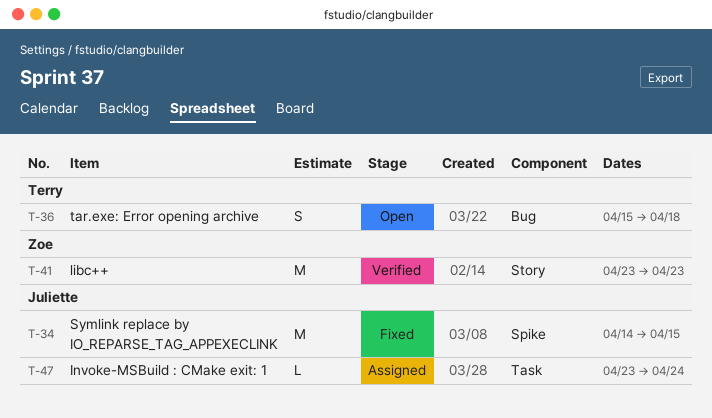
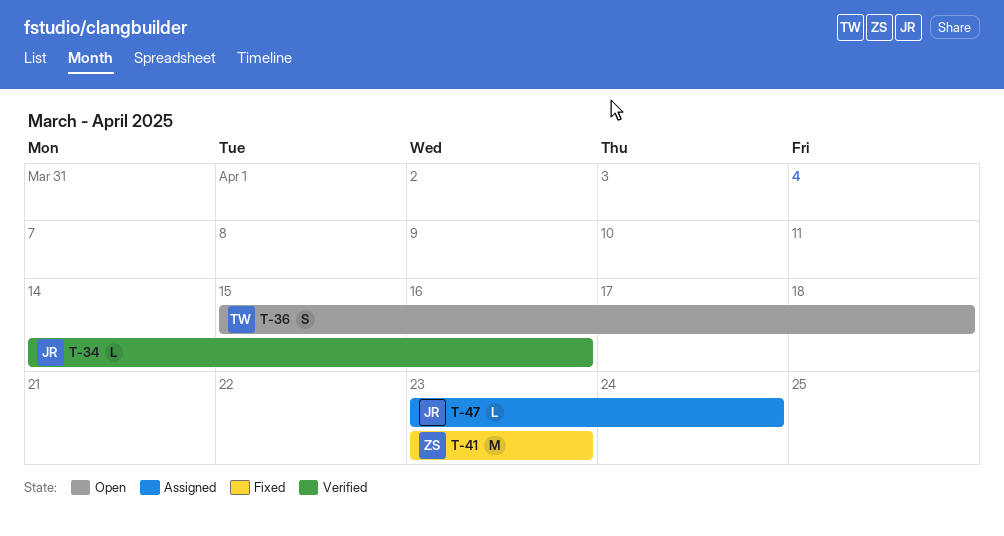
T-34, status: Fixed -> Verified
T-34, estimate: M -> L
T-34, due: Apr 15 -> Apr 16
T-41, status: Verified -> Fixed

